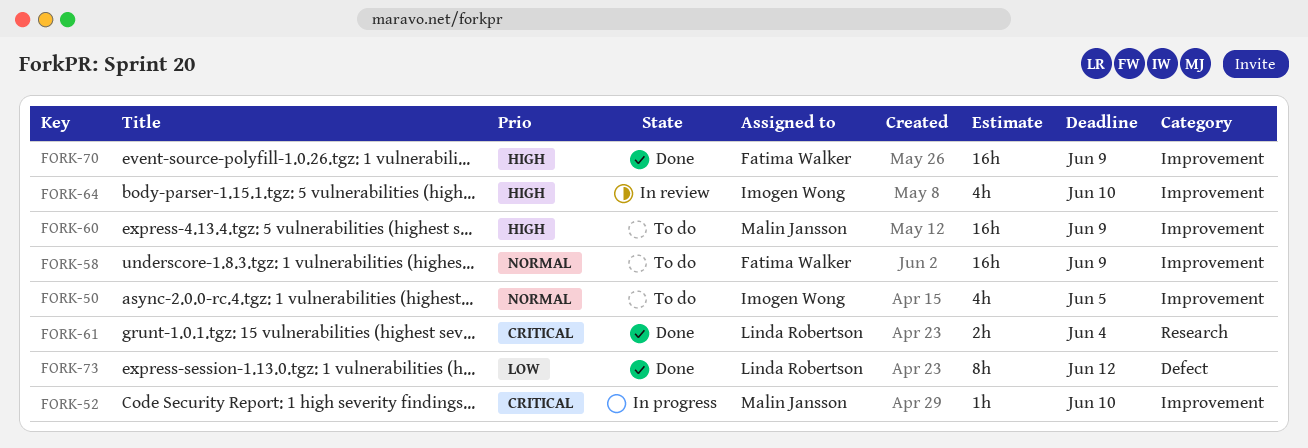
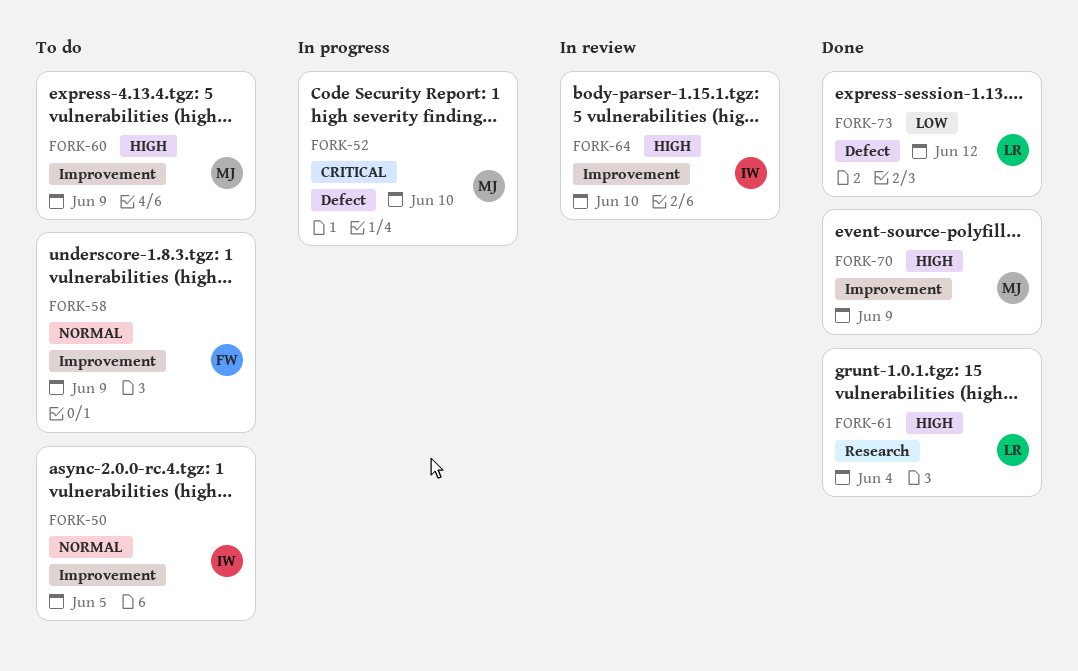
FORK-52, label: Improvement -> Defect
FORK-61, priority: Critical -> High
FORK-70, owner: Fatima Walker -> Malin Jansson

